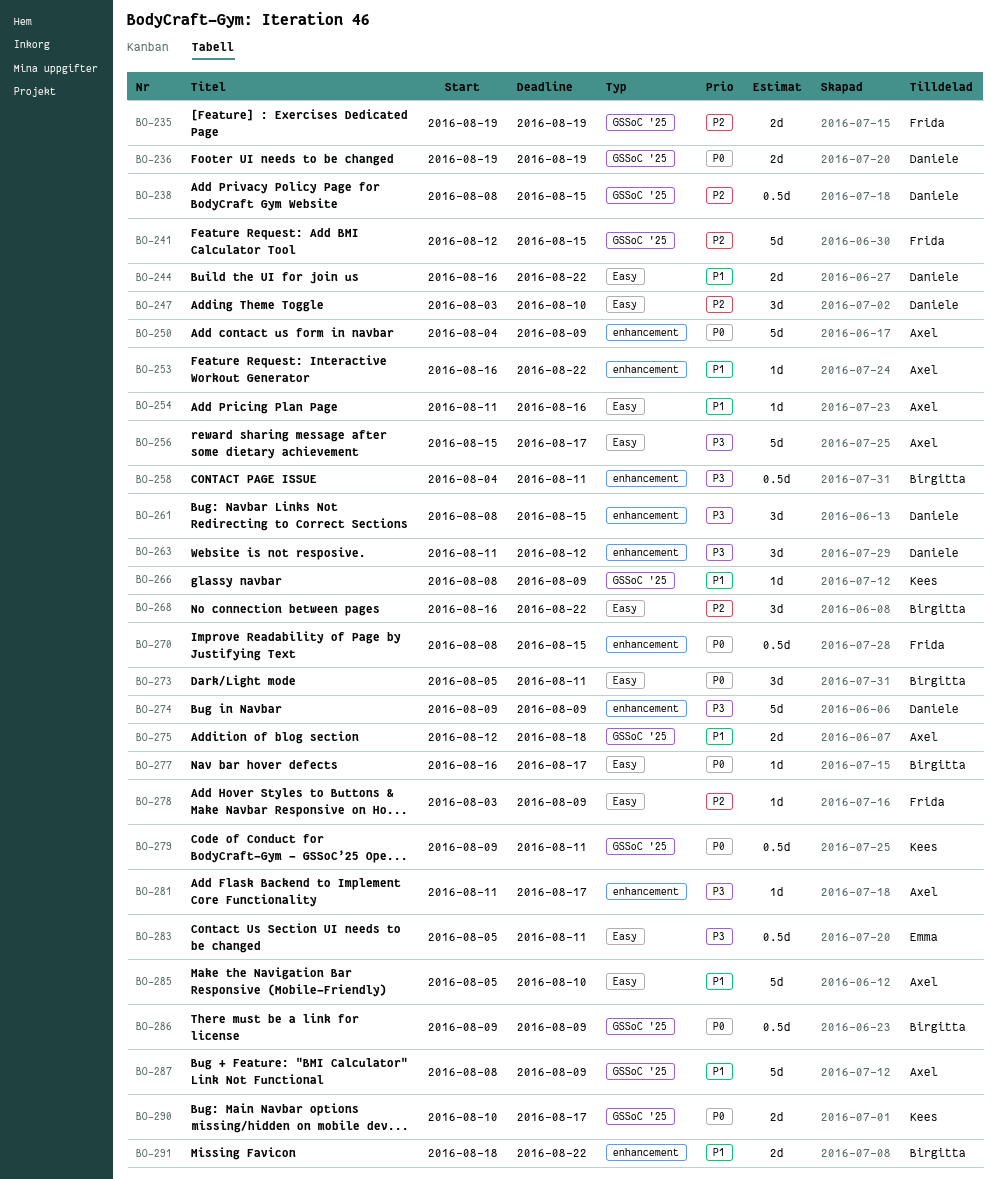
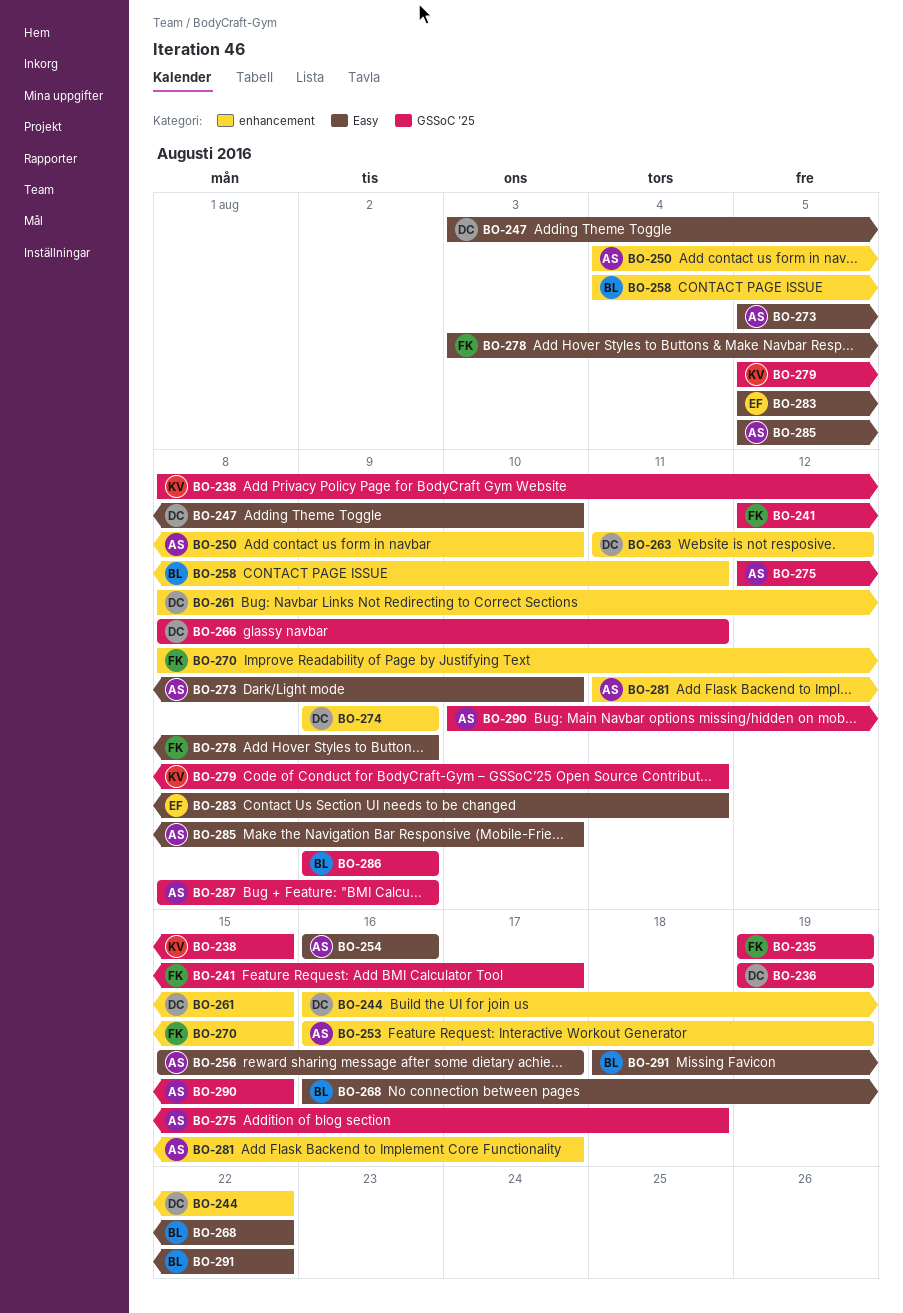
BO-238, owner: Daniele -> Kees
BO-241, due: Aug 15 -> Aug 17
BO-244, label: Easy -> enhancement
BO-250, due: Aug 9 -> Aug 10
BO-253, due: Aug 22 -> Aug 19
BO-254, start: Aug 11 -> Aug 16
BO-266, owner: Kees -> Daniele
BO-266, due: Aug 9 -> Aug 11
BO-273, owner: Birgitta -> Axel
BO-273, due: Aug 11 -> Aug 10
BO-277: present -> none
BO-279, start: Aug 9 -> Aug 5
BO-290, owner: Kees -> Axel
BO-290, due: Aug 17 -> Aug 15
BO-291, label: enhancement -> Easy

